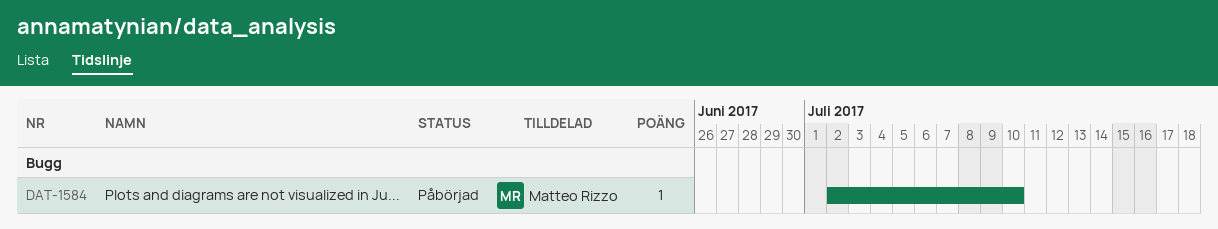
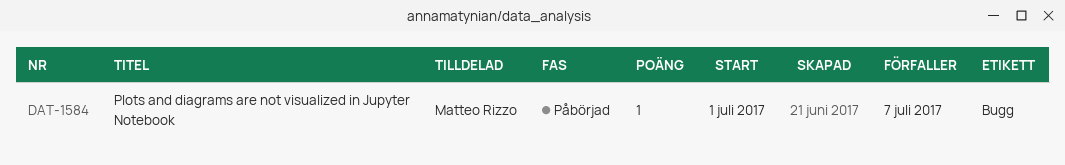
DAT-1584, start: Jul 2 -> Jul 1
DAT-1584, due: Jul 10 -> Jul 7

